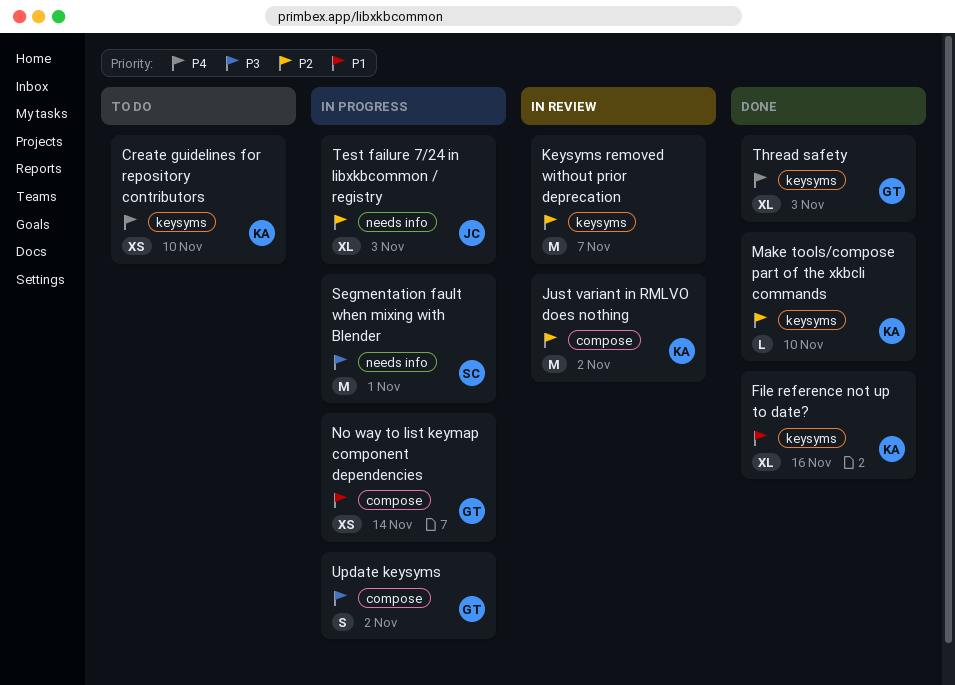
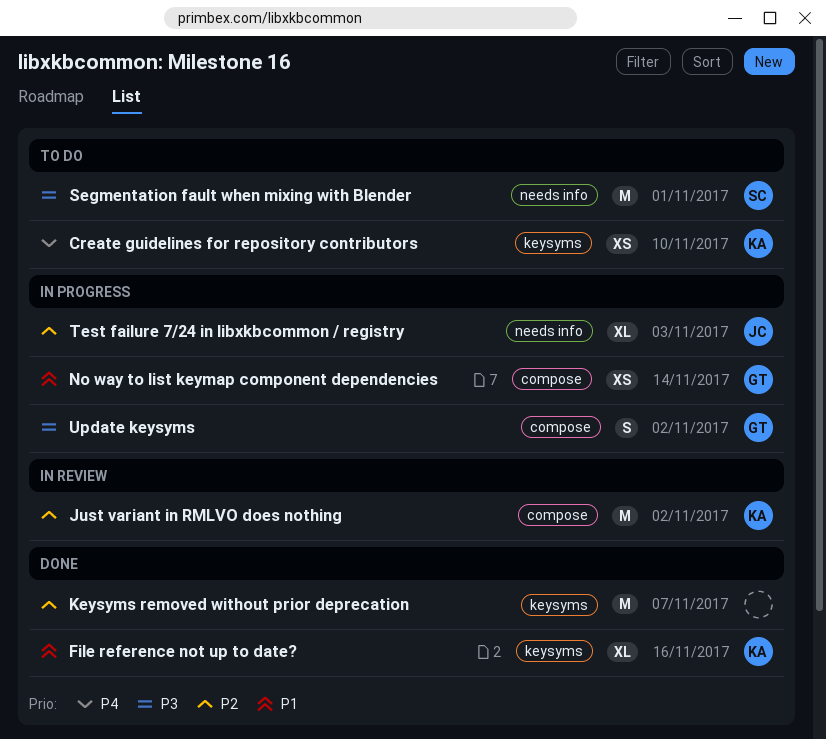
Keysyms removed without prior deprecation, status: In review -> Done
Make tools/compose part of the xkbcli commands: present -> none
Segmentation fault when mixing with Blender, status: In progress -> To do
Thread safety: present -> none

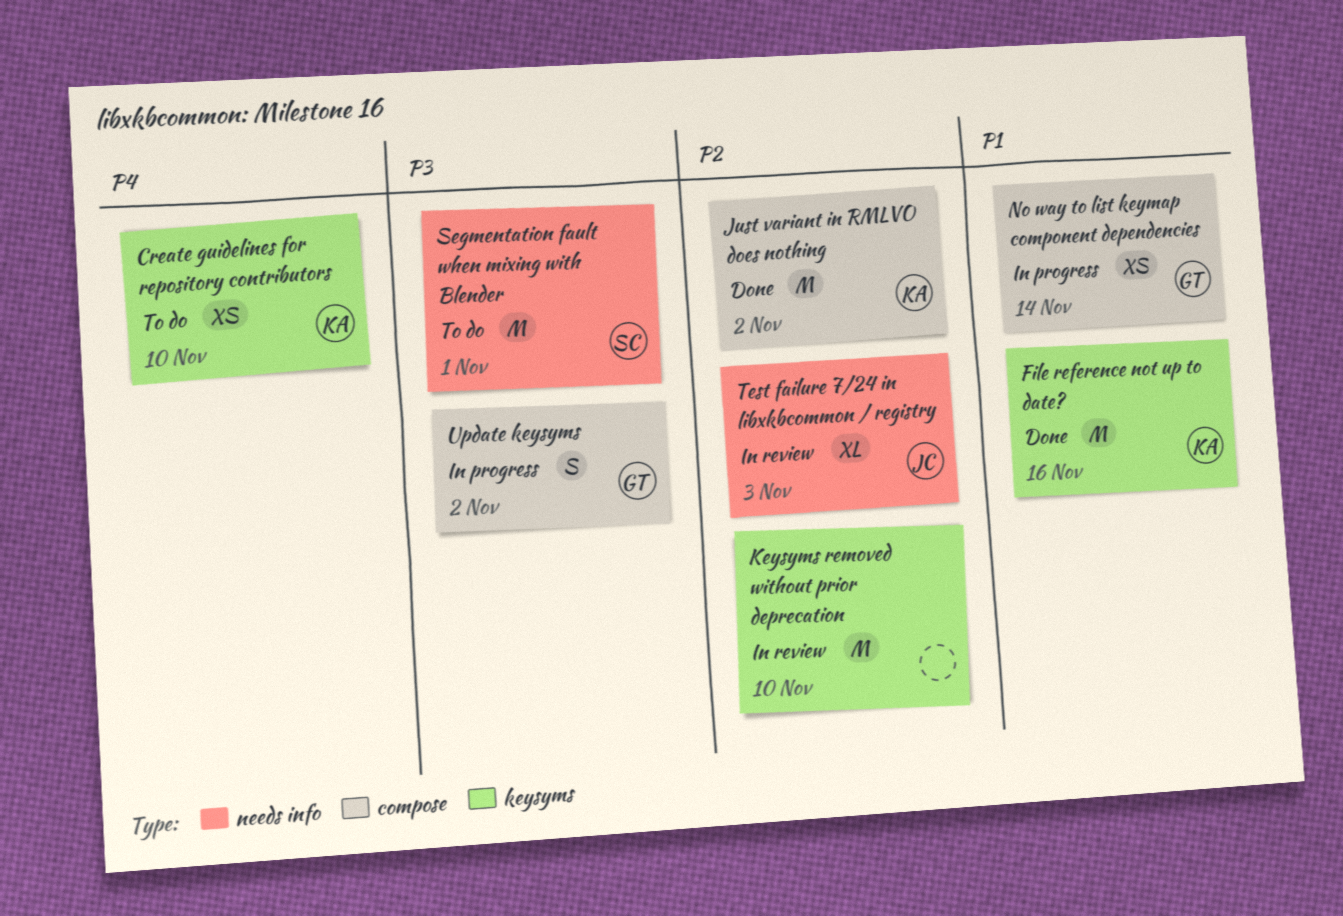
File reference not up to date?, estimate: XL -> M
Just variant in RMLVO does nothing, status: In review -> Done
Keysyms removed without prior deprecation, status: Done -> In review
Keysyms removed without prior deprecation, due: Nov 7 -> Nov 10
Test failure 7/24 in libxkbcommon / registry, status: In progress -> In review

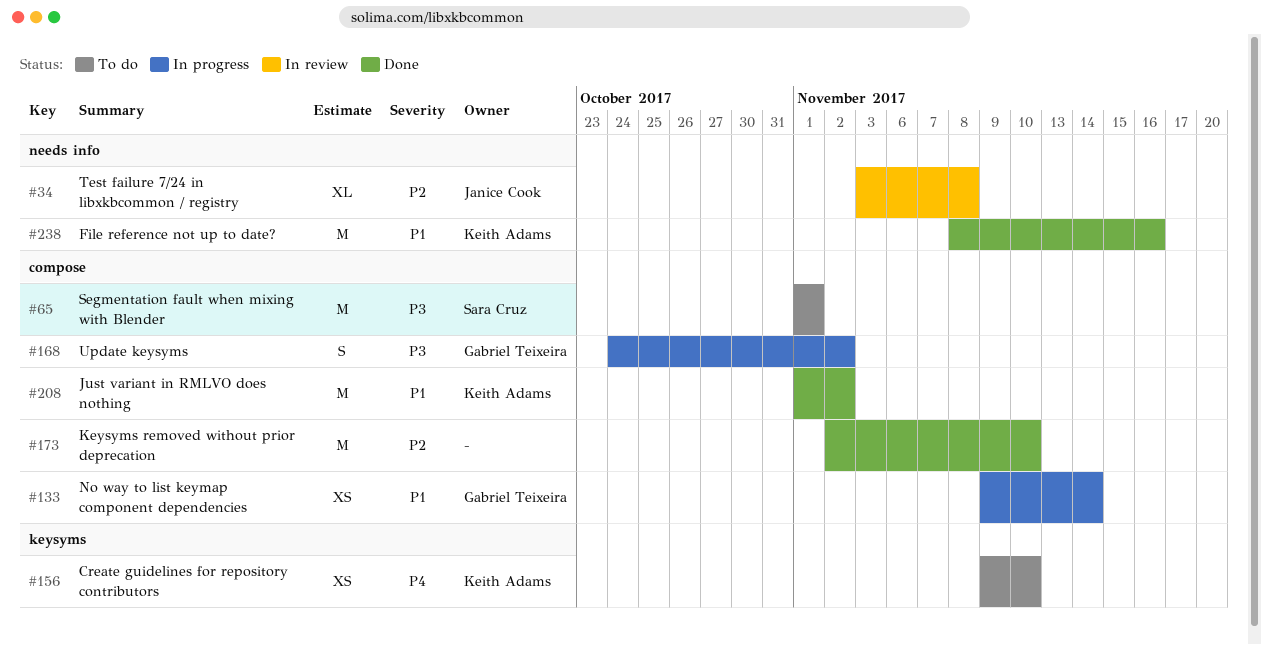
File reference not up to date?, label: keysyms -> needs info
Just variant in RMLVO does nothing, priority: P2 -> P1
Keysyms removed without prior deprecation, status: In review -> Done
Keysyms removed without prior deprecation, label: keysyms -> compose
Segmentation fault when mixing with Blender, label: needs info -> compose
Test failure 7/24 in libxkbcommon / registry, due: Nov 3 -> Nov 8

